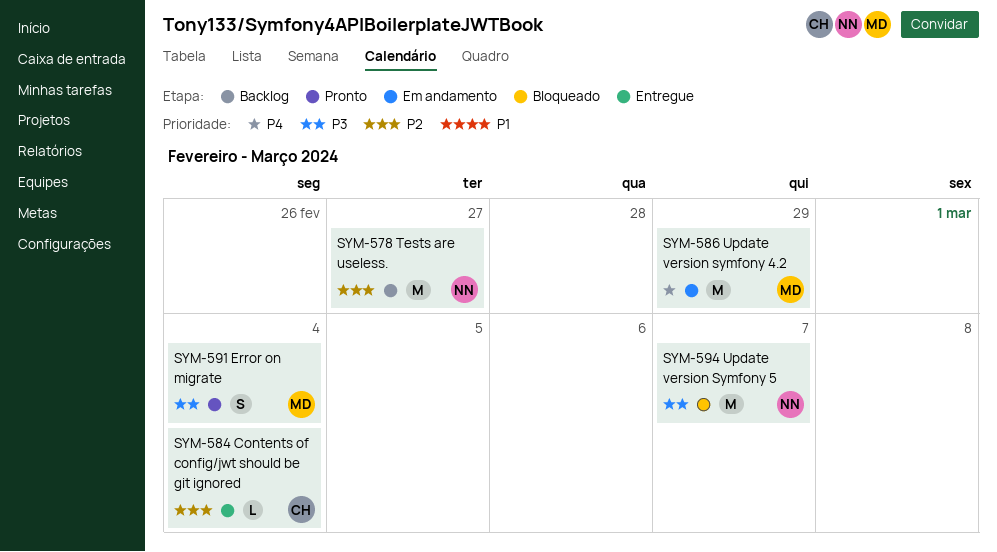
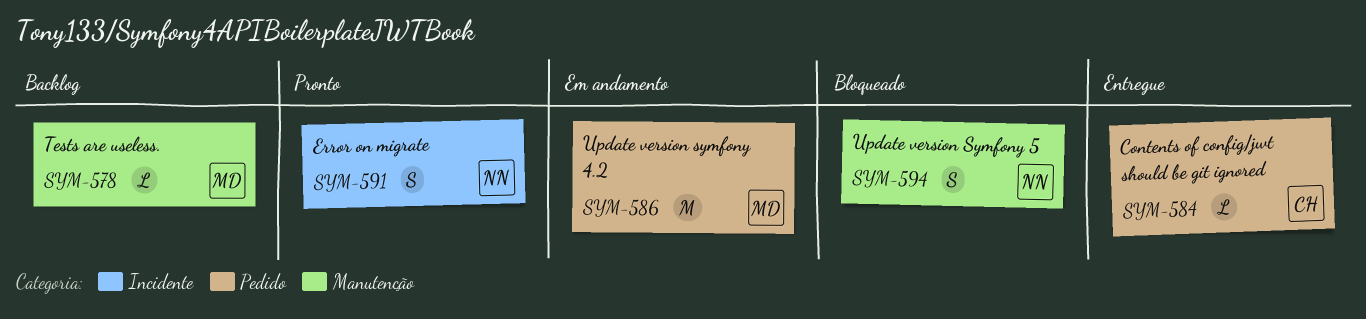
SYM-578, owner: NN -> MD
SYM-578, estimate: M -> L
SYM-591, owner: MD -> NN
SYM-594, estimate: M -> S

